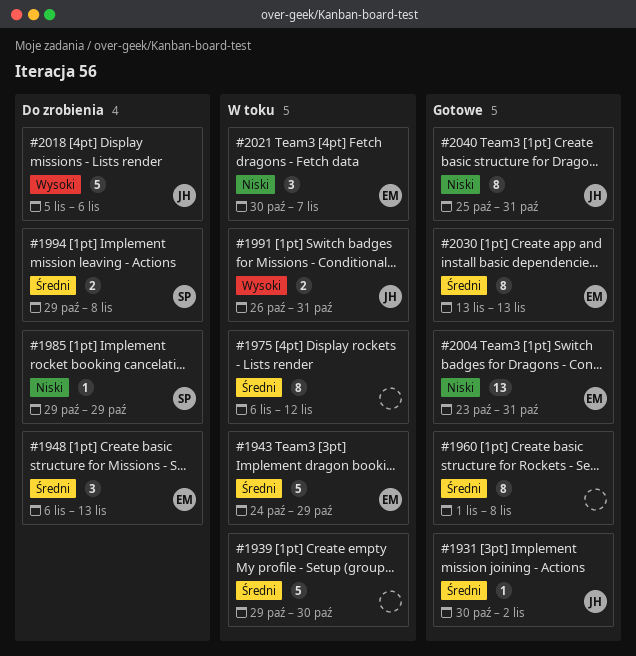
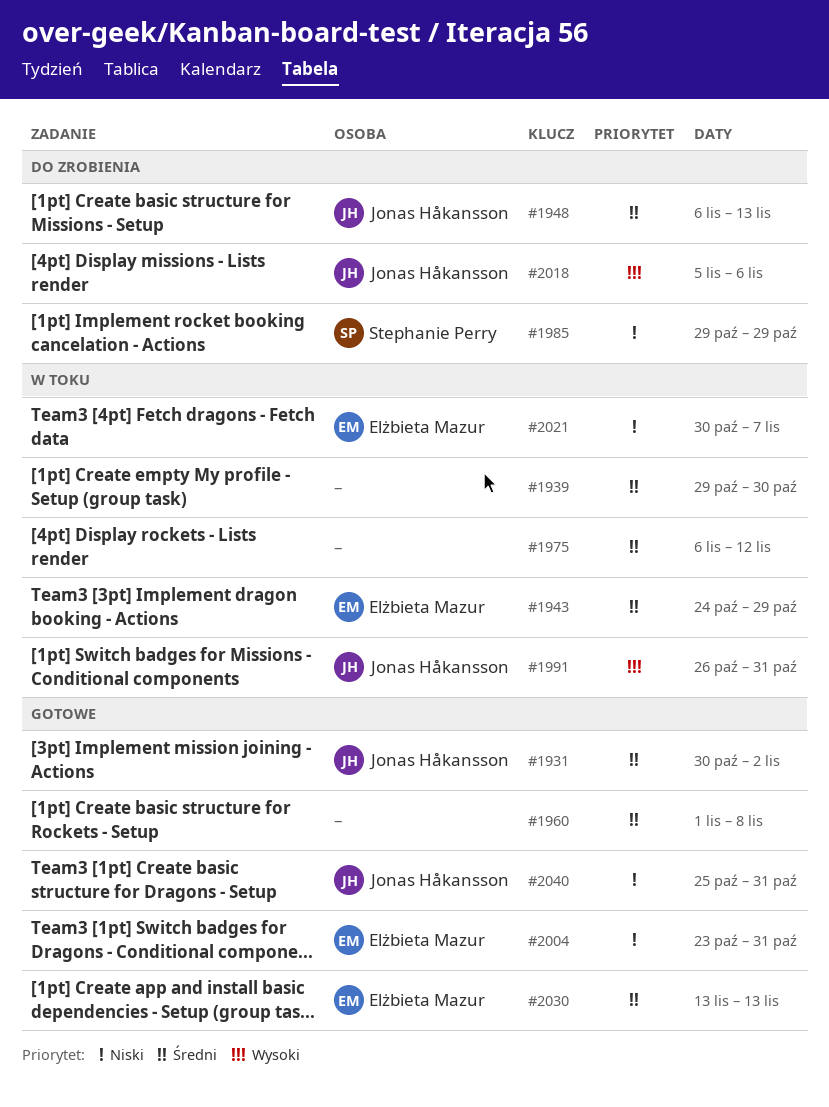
#1948, owner: Elżbieta Mazur -> Jonas Håkansson
#1994: present -> none

